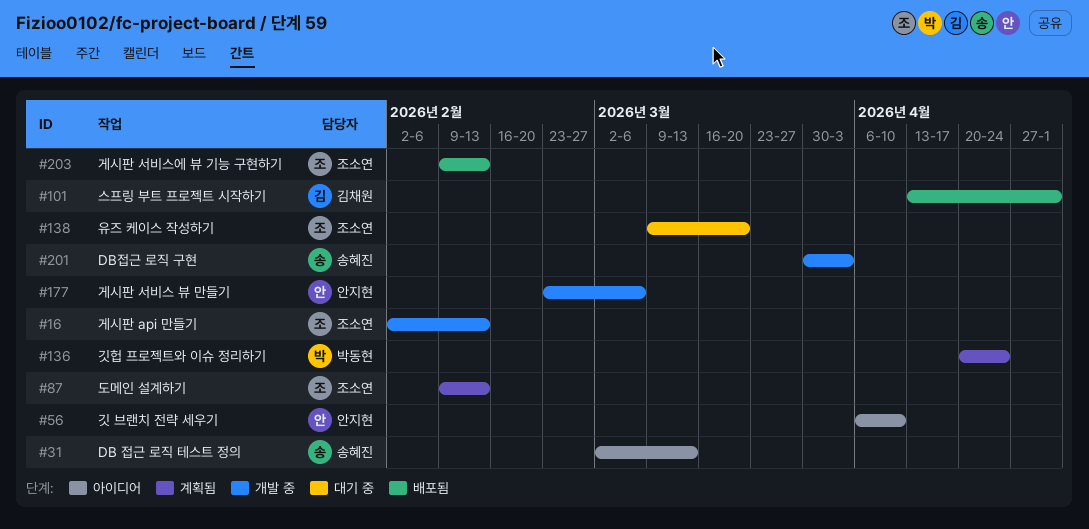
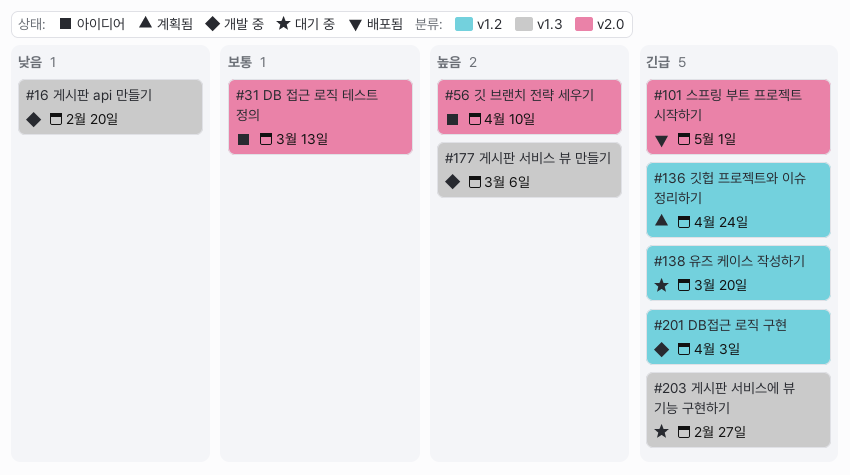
#16, due: Feb 13 -> Feb 20
#87: present -> none
#203, status: 배포됨 -> 대기 중
#203, due: Feb 13 -> Feb 27

